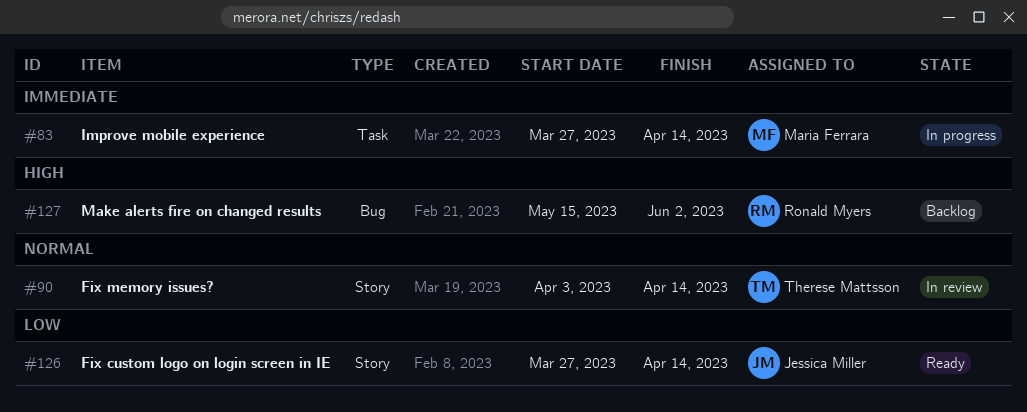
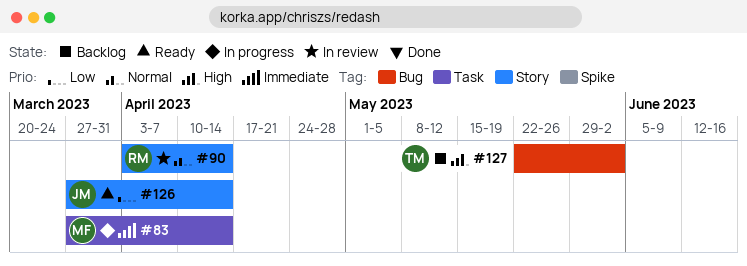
#90, owner: Therese Mattsson -> Ronald Myers
#127, owner: Ronald Myers -> Therese Mattsson
#127, start: May 15 -> May 22

